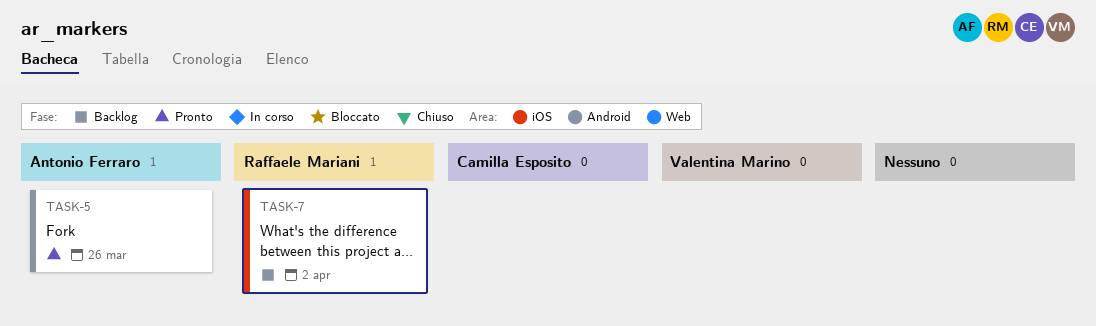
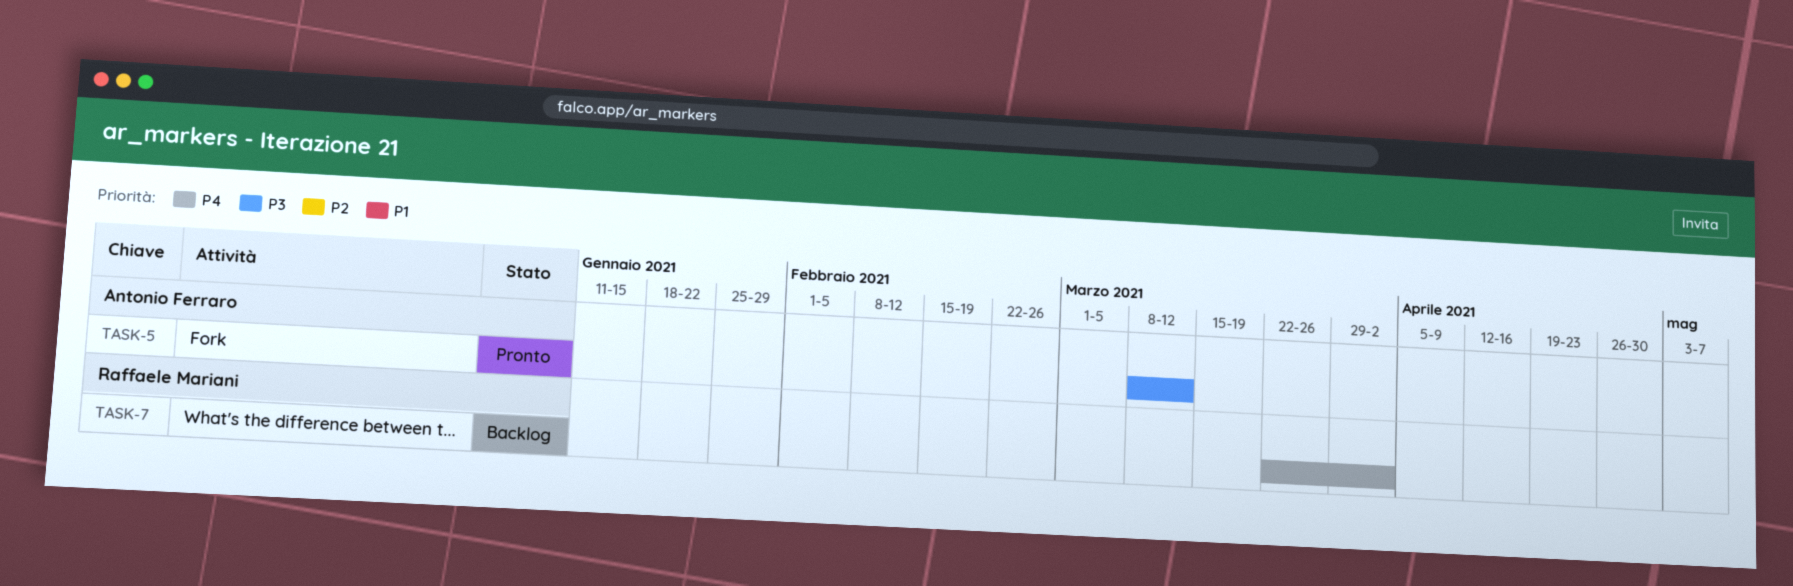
TASK-5, due: Mar 26 -> Mar 12

